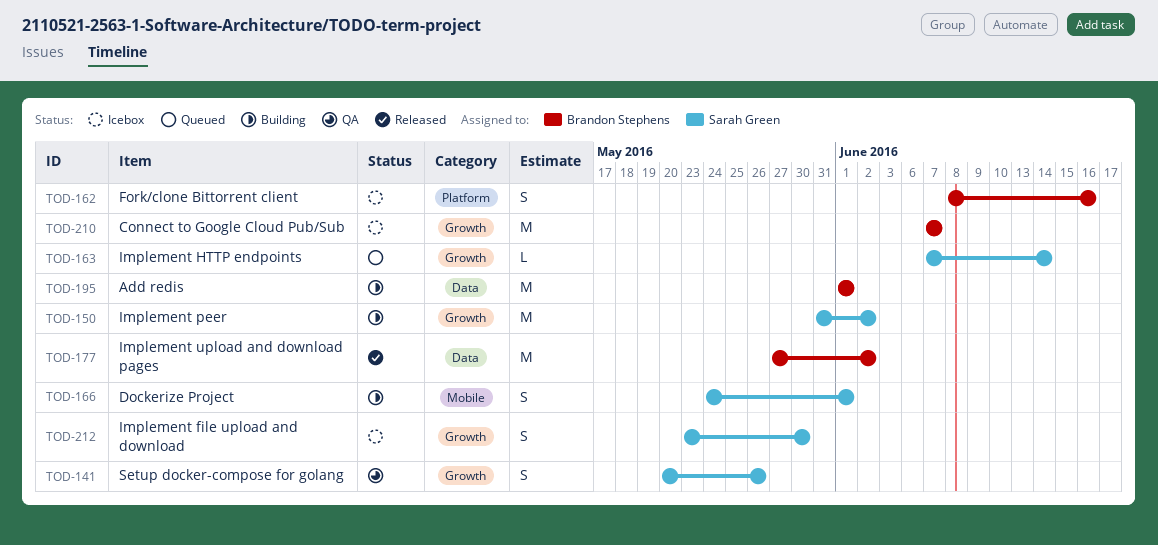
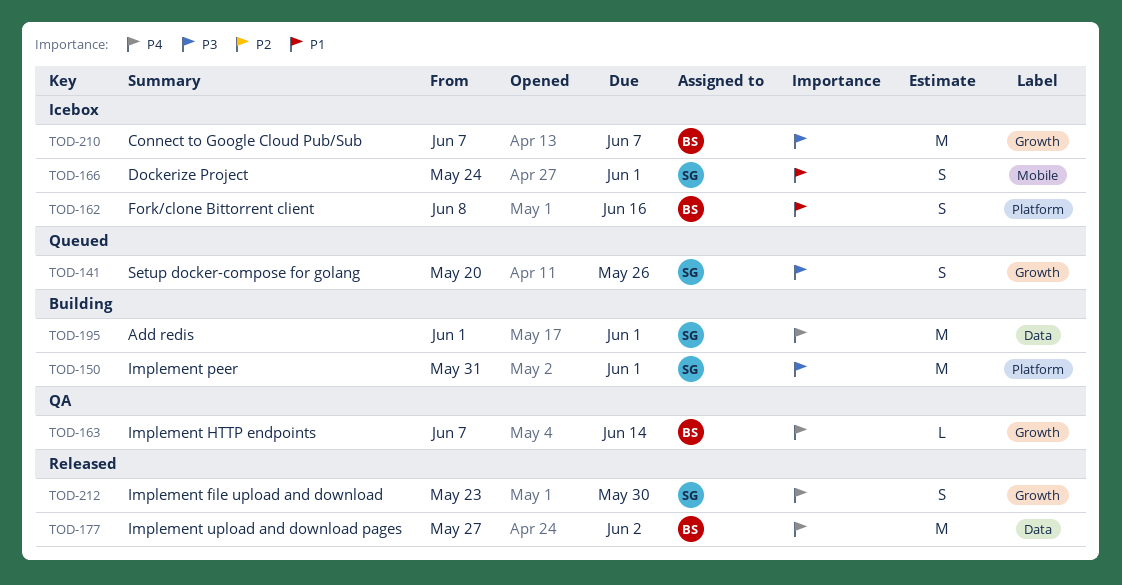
TOD-141, status: QA -> Queued
TOD-150, label: Growth -> Platform
TOD-150, due: Jun 2 -> Jun 1
TOD-163, status: Queued -> QA
TOD-163, owner: Sarah Green -> Brandon Stephens
TOD-166, status: Building -> Icebox
TOD-195, owner: Brandon Stephens -> Sarah Green
TOD-212, status: Icebox -> Released

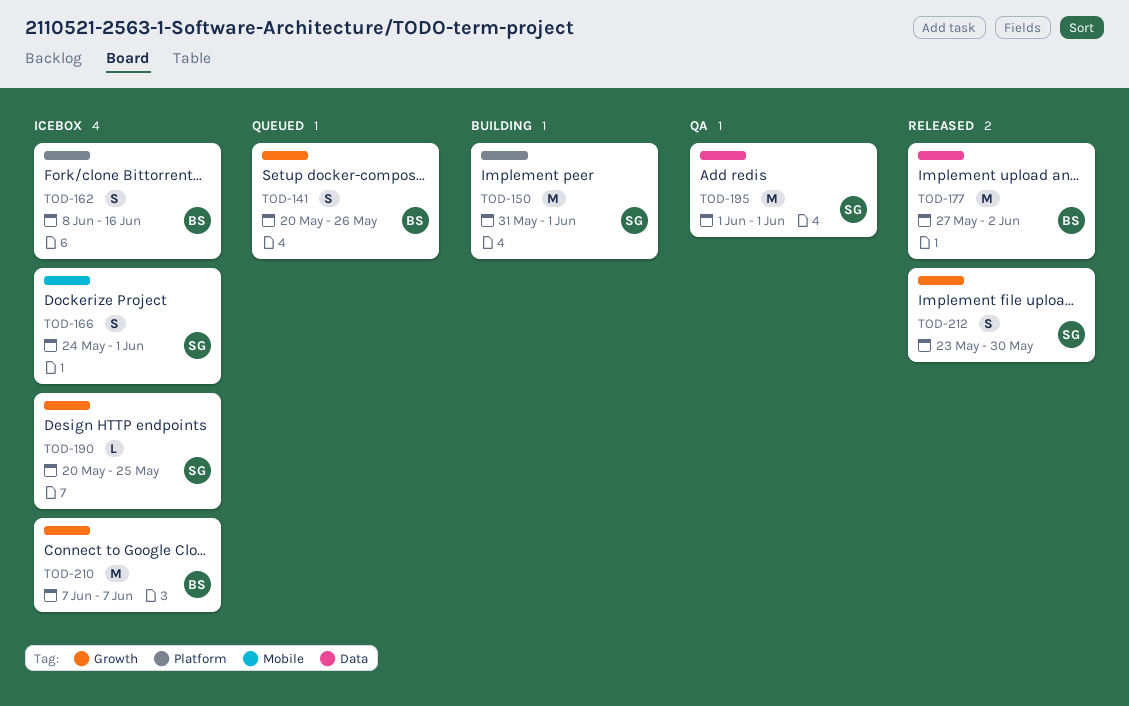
TOD-141, owner: SG -> BS
TOD-163: present -> none
TOD-190: none -> present
TOD-195, status: Building -> QA

